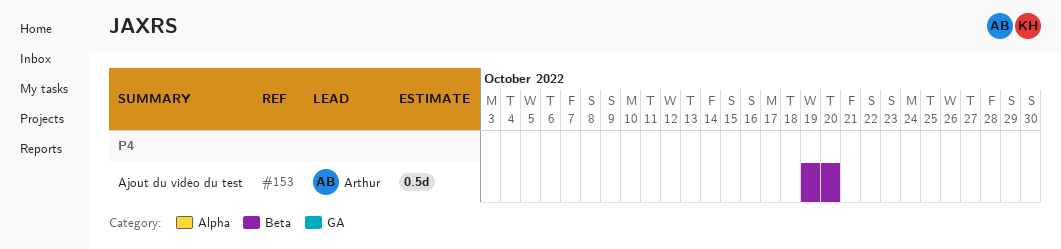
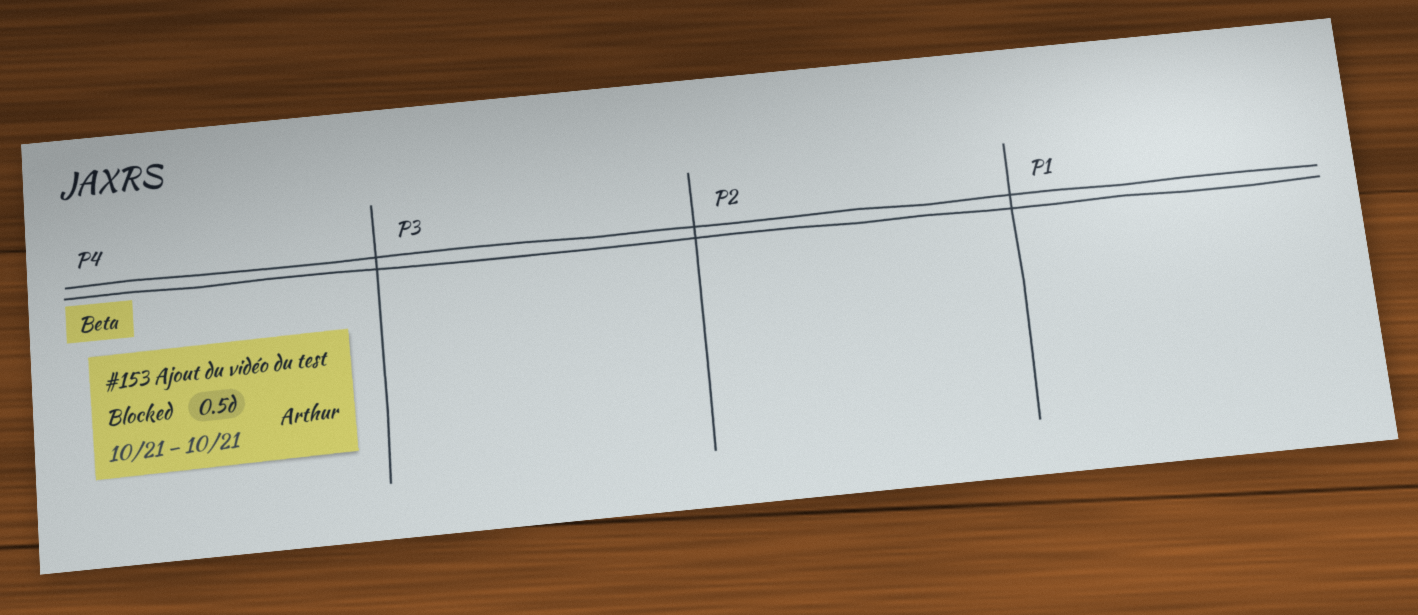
#153, start: Oct 19 -> Oct 21
#153, due: Oct 20 -> Oct 21

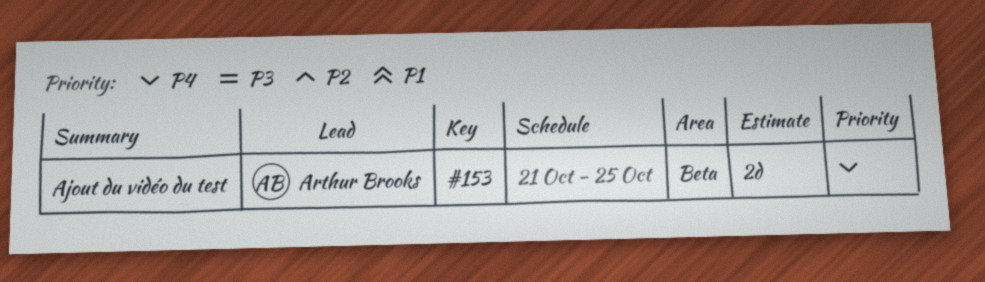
#153, estimate: 0.5d -> 2d
#153, due: Oct 21 -> Oct 25

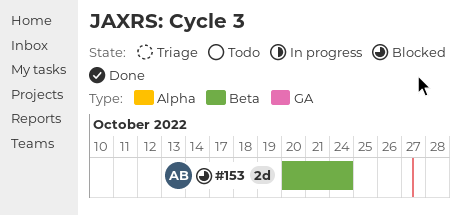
#153, start: Oct 21 -> Oct 20
#153, due: Oct 25 -> Oct 24

